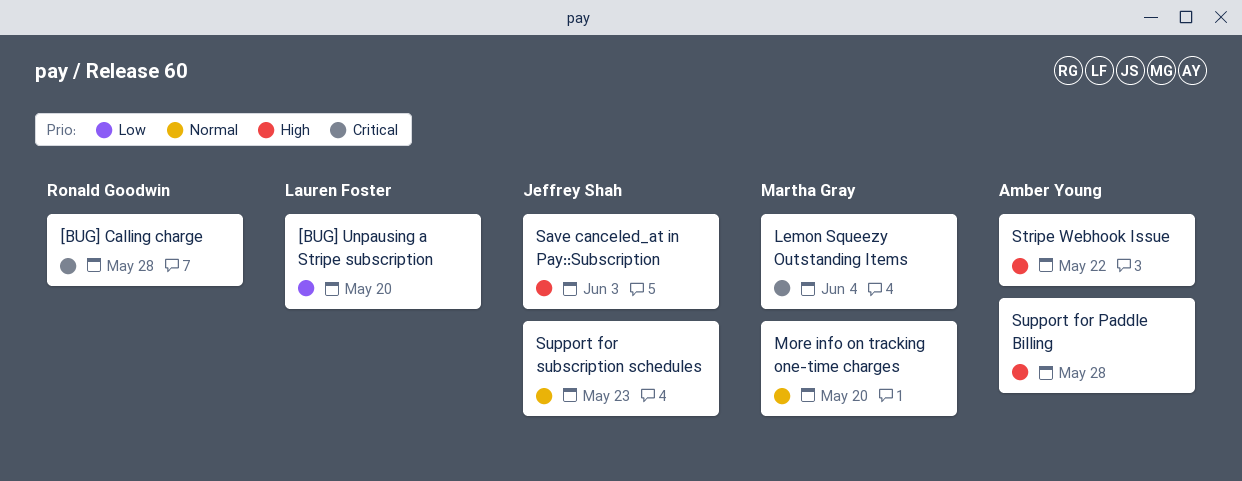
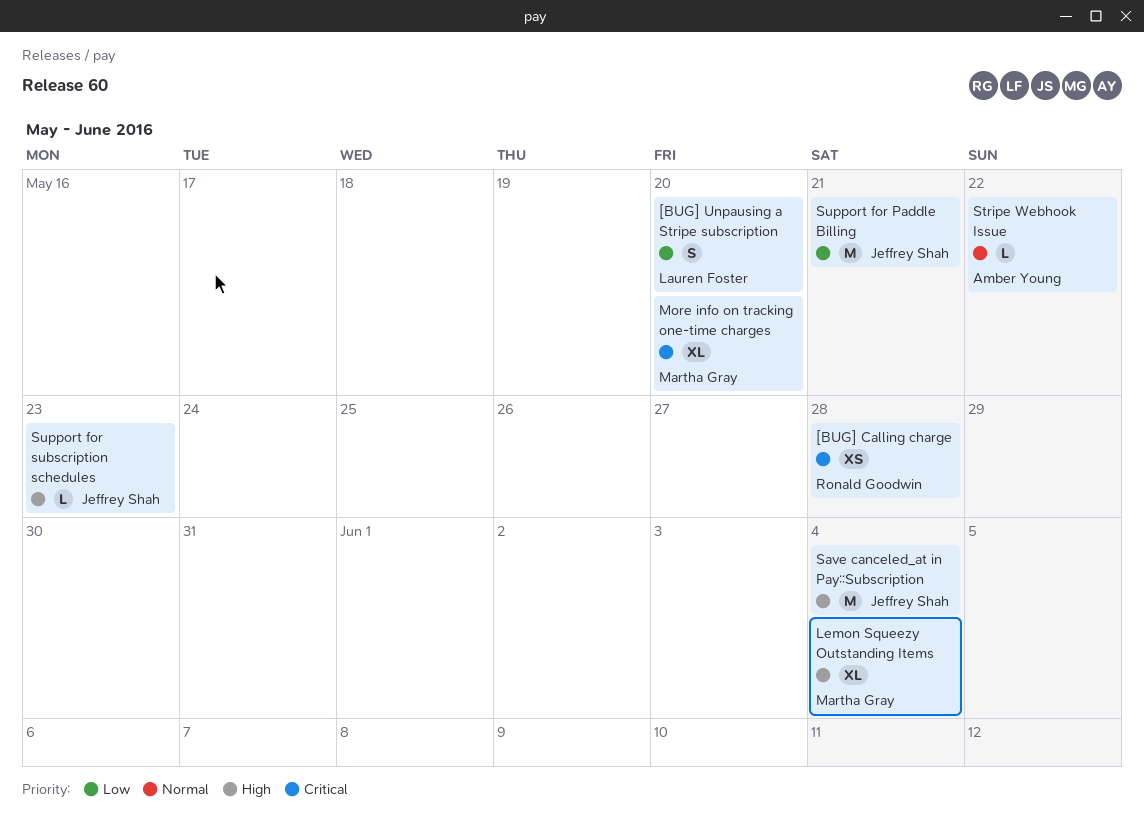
Lemon Squeezy Outstanding Items, priority: Critical -> High
More info on tracking one-time charges, priority: Normal -> Critical
Save canceled_at in Pay::Subscription, due: Jun 3 -> Jun 4
Stripe Webhook Issue, priority: High -> Normal
Support for Paddle Billing, owner: Amber Young -> Jeffrey Shah
Support for Paddle Billing, priority: High -> Low
Support for Paddle Billing, due: May 28 -> May 21
Support for subscription schedules, priority: Normal -> High

